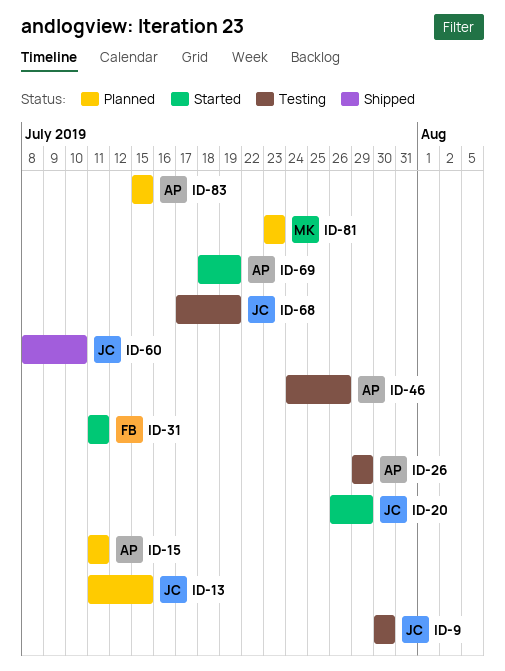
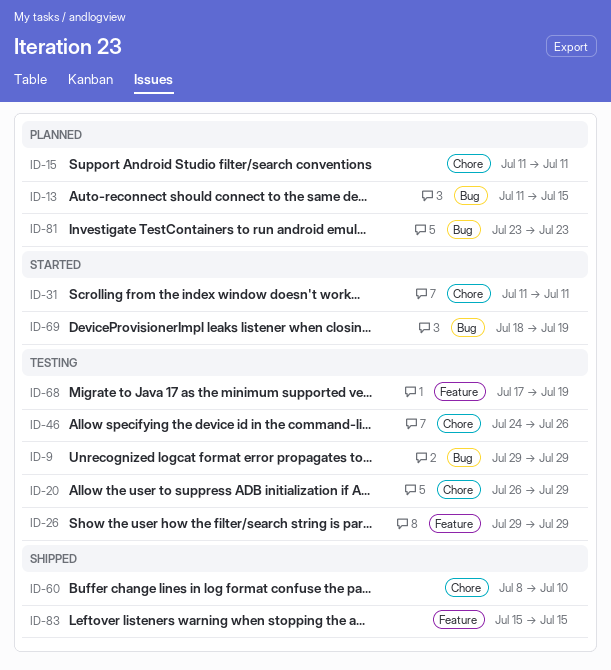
ID-9, start: Jul 30 -> Jul 29
ID-9, due: Jul 30 -> Jul 29
ID-20, status: Started -> Testing
ID-83, status: Planned -> Shipped

